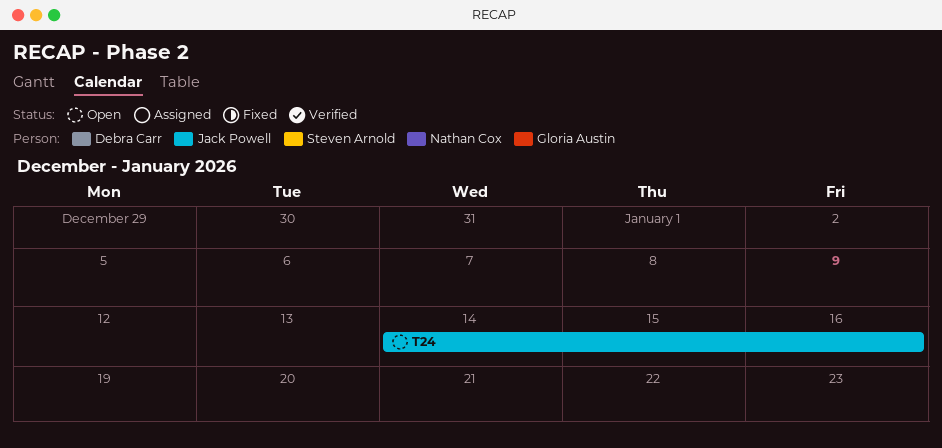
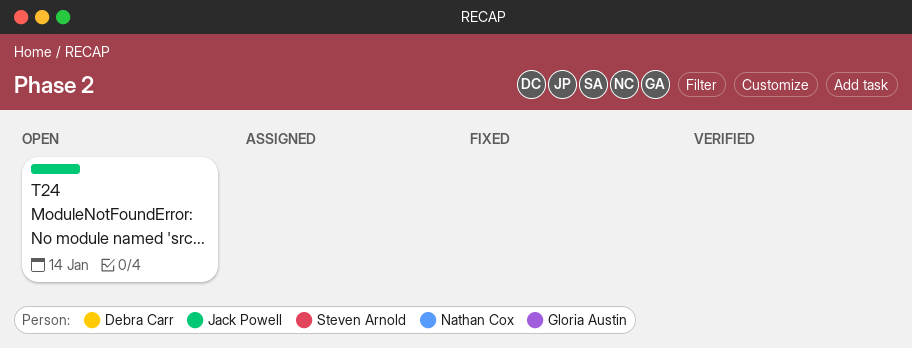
T24, due: Jan 16 -> Jan 14

